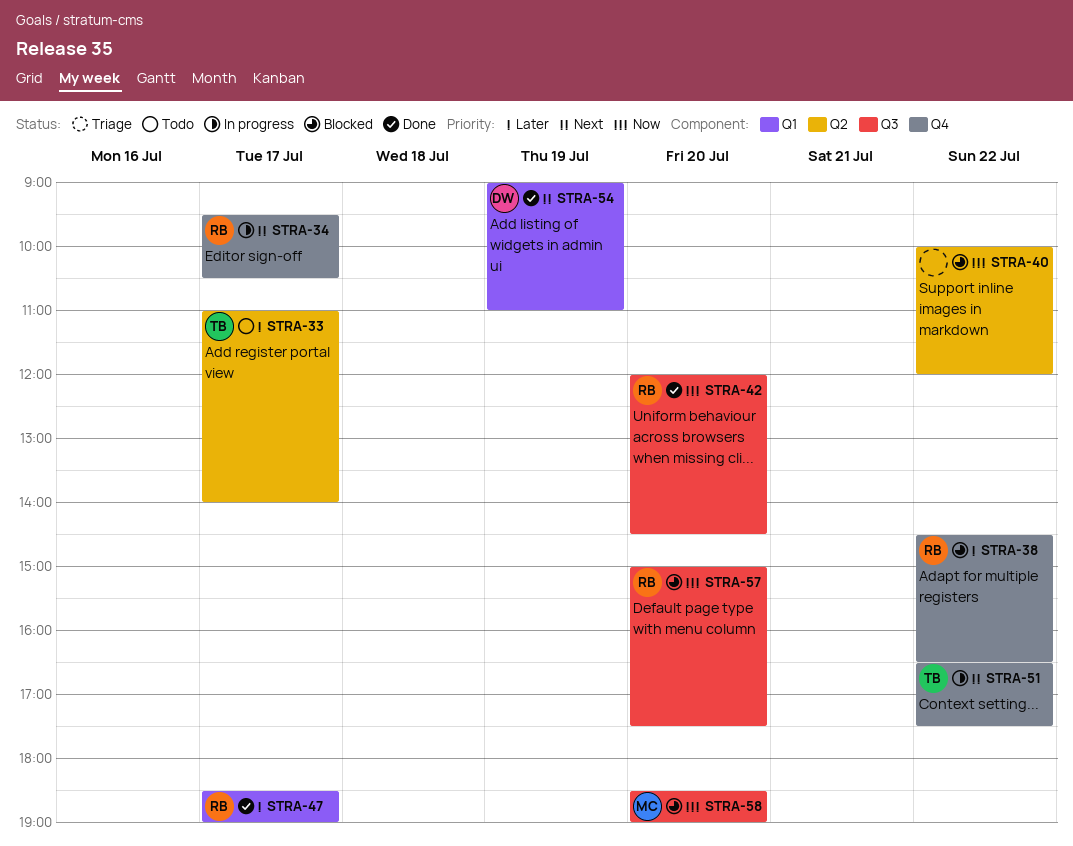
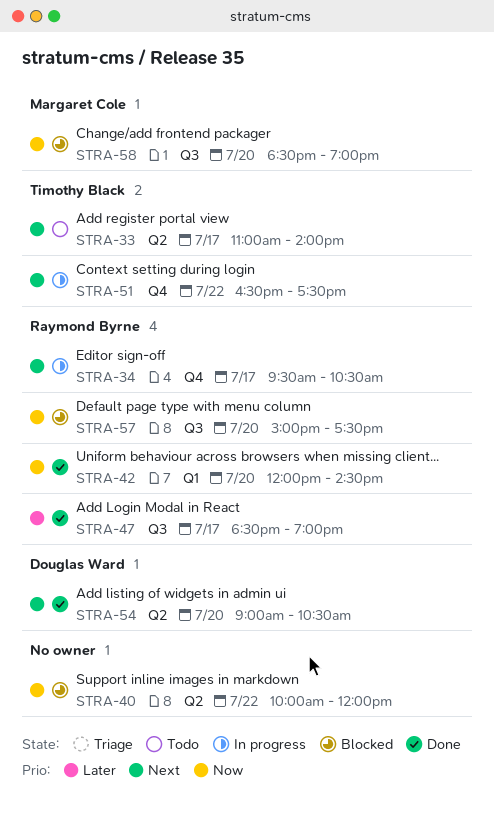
STRA-33, priority: Later -> Next
STRA-38: present -> none
STRA-42, label: Q3 -> Q1
STRA-47, label: Q1 -> Q3
STRA-54, label: Q1 -> Q2
STRA-54, day: Jul 19 -> Jul 20
STRA-54, ends: 11:00 -> 10:30

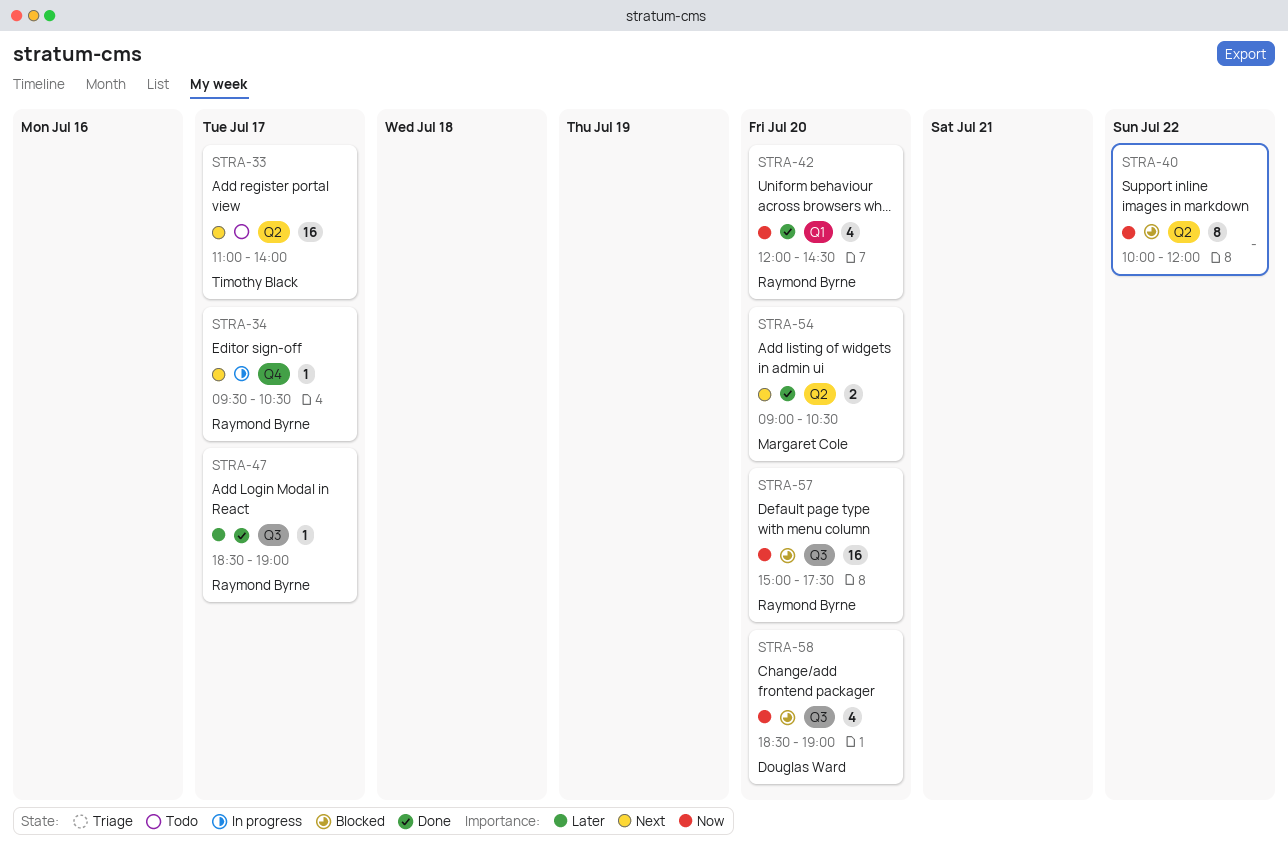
STRA-51: present -> none
STRA-54, owner: Douglas Ward -> Margaret Cole
STRA-58, owner: Margaret Cole -> Douglas Ward

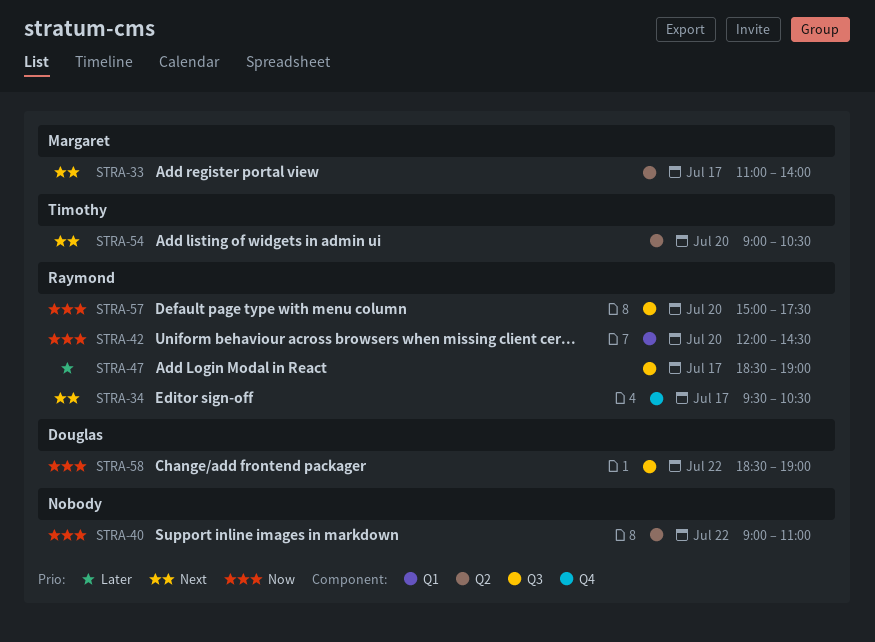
STRA-33, owner: Timothy Black -> Margaret Cole
STRA-40, begins: 10:00 -> 09:00
STRA-40, ends: 12:00 -> 11:00
STRA-54, owner: Margaret Cole -> Timothy Black
STRA-58, day: Jul 20 -> Jul 22

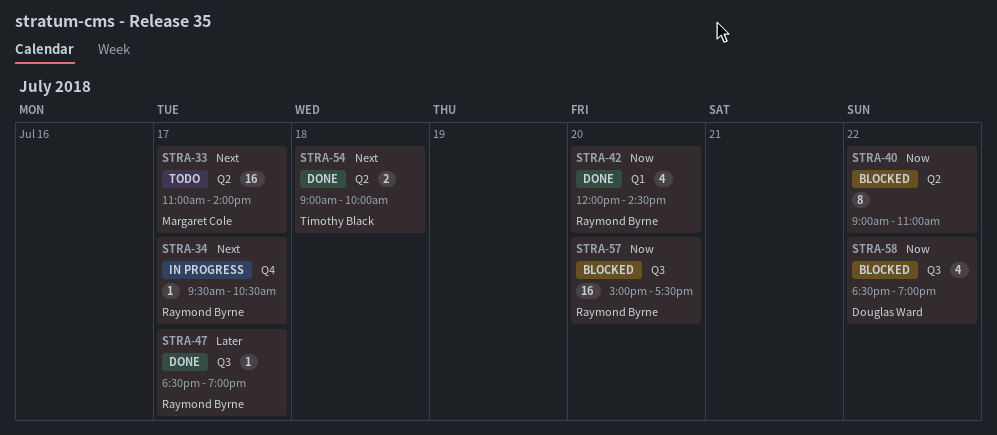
STRA-54, day: Jul 20 -> Jul 18
STRA-54, ends: 10:30 -> 10:00

